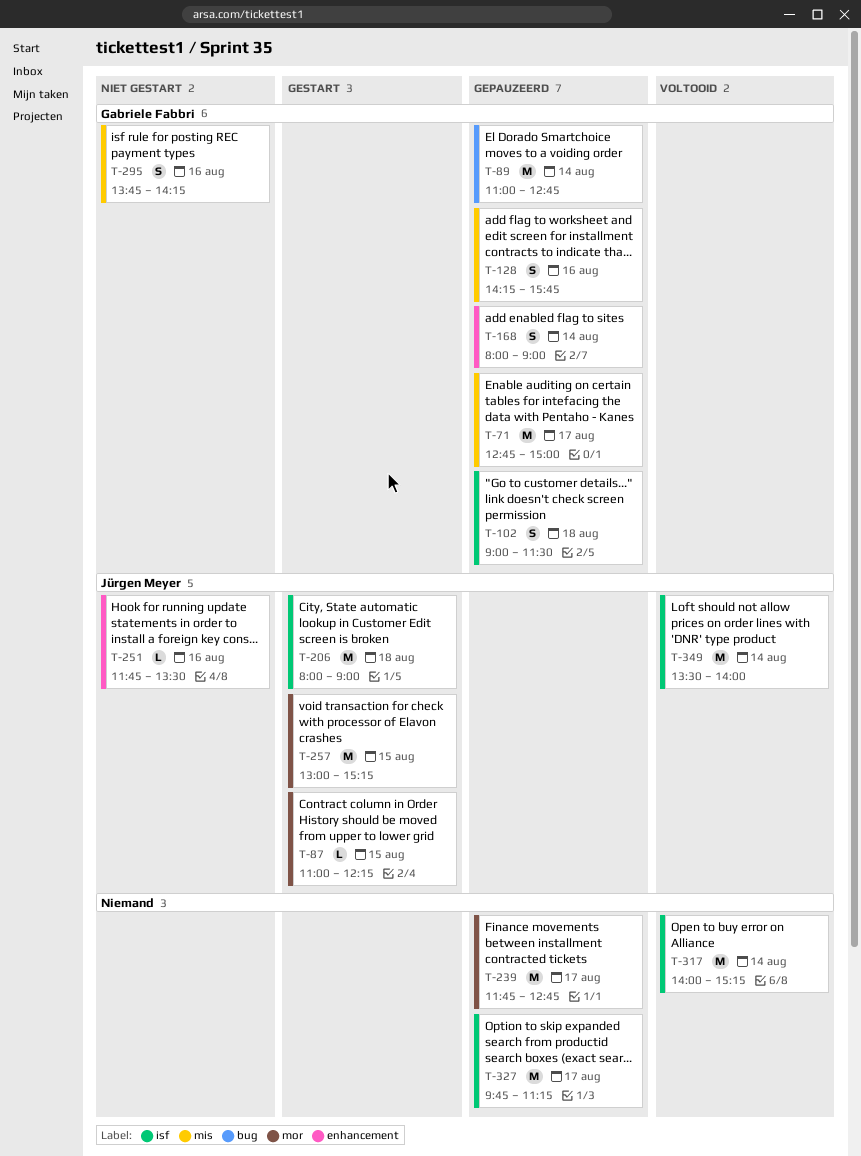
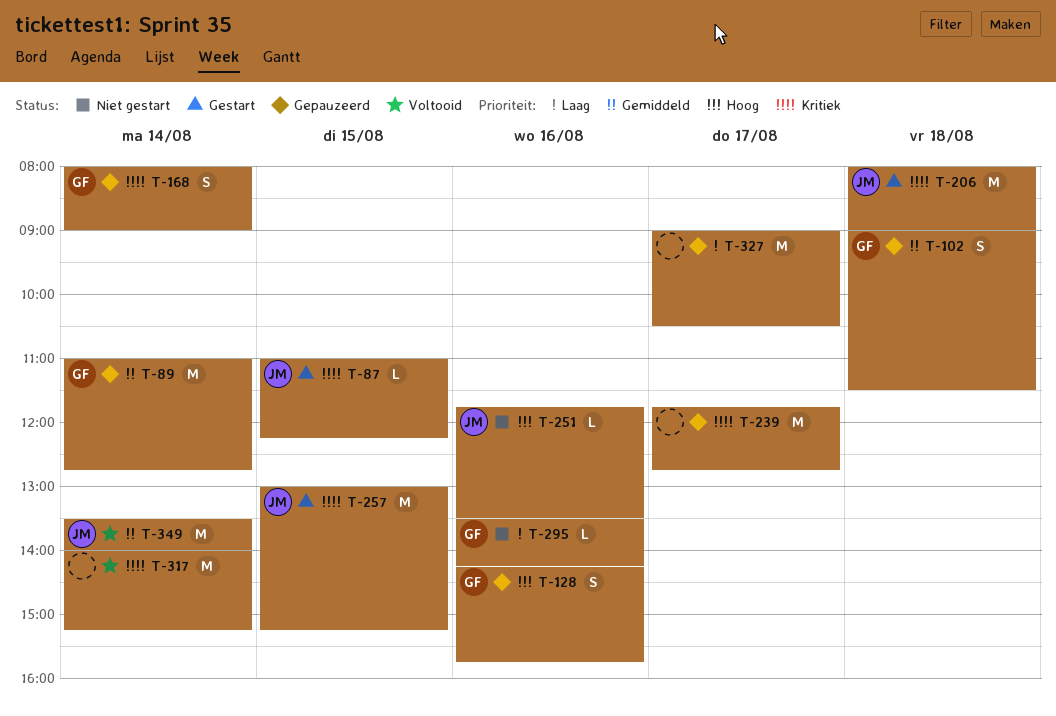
T-71: present -> none
T-295, estimate: S -> L
T-295, begins: 13:45 -> 13:30
T-327, begins: 09:45 -> 09:00
T-327, ends: 11:15 -> 10:30

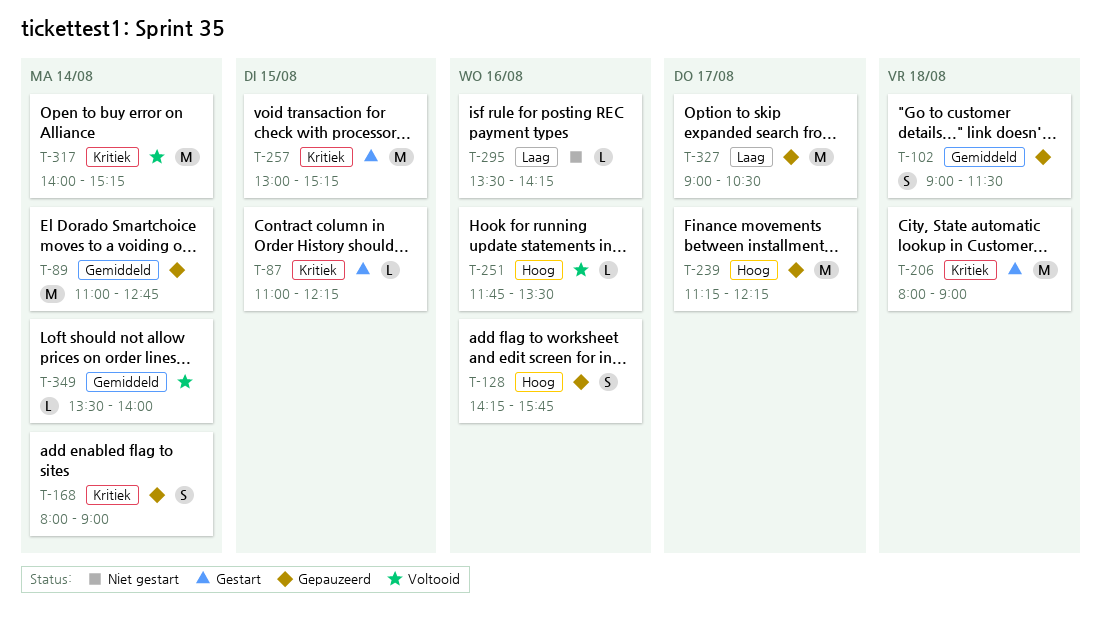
T-239, priority: Kritiek -> Hoog
T-239, begins: 11:45 -> 11:15
T-239, ends: 12:45 -> 12:15
T-251, status: Niet gestart -> Voltooid
T-349, estimate: M -> L

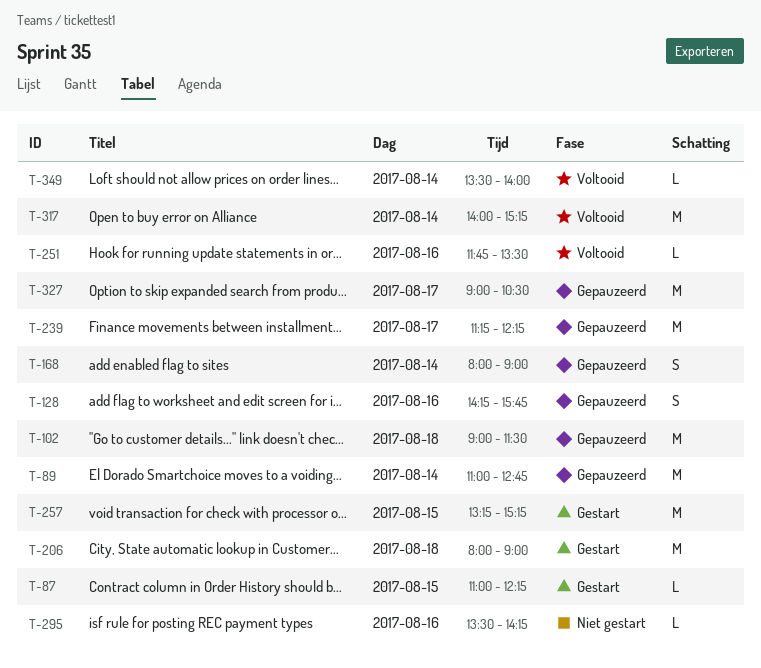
T-102, estimate: S -> M
T-257, begins: 13:00 -> 13:15

